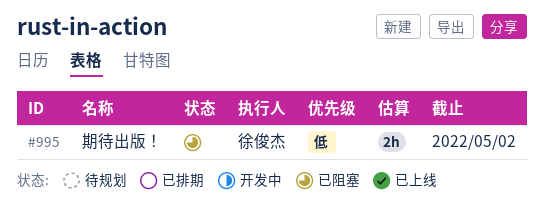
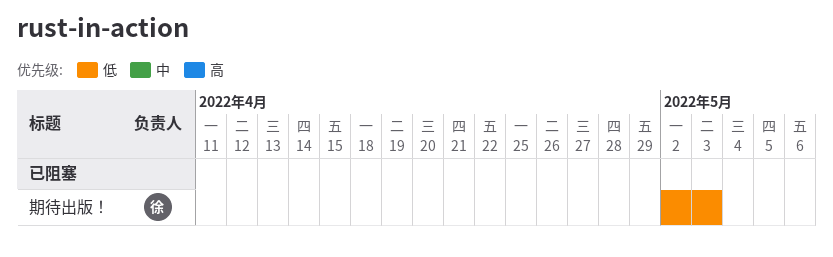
期待出版！, due: May 2 -> May 3

